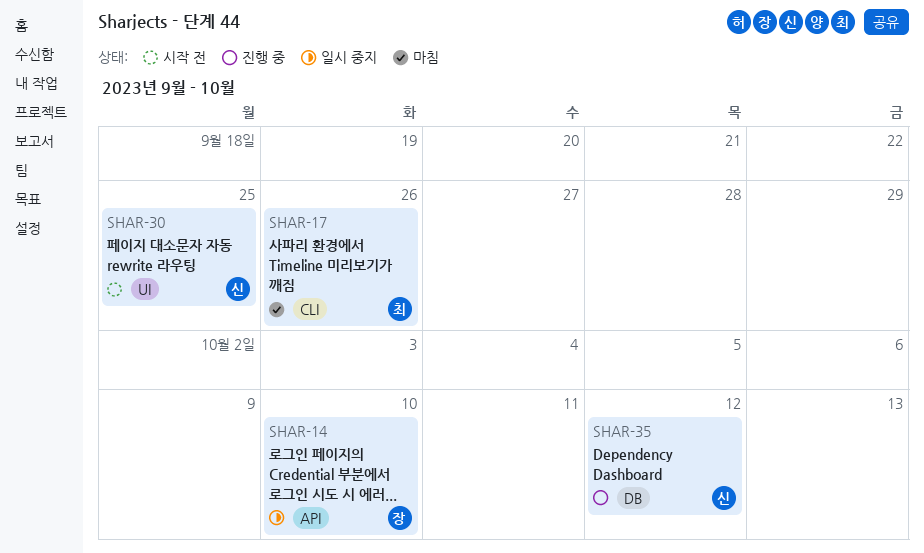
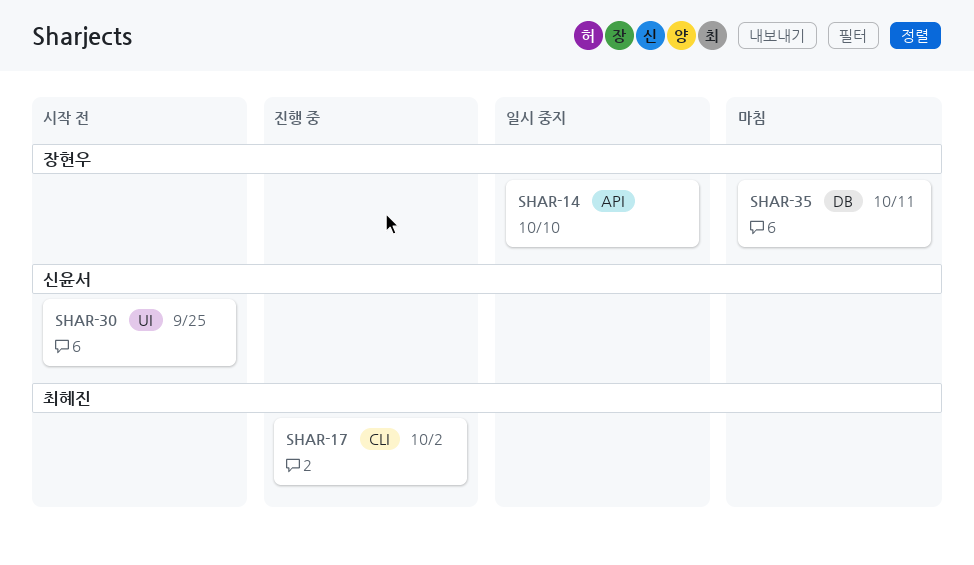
SHAR-17, status: 마침 -> 진행 중
SHAR-17, due: Sep 26 -> Oct 2
SHAR-35, status: 진행 중 -> 마침
SHAR-35, owner: 신윤서 -> 장현우
SHAR-35, due: Oct 12 -> Oct 11

